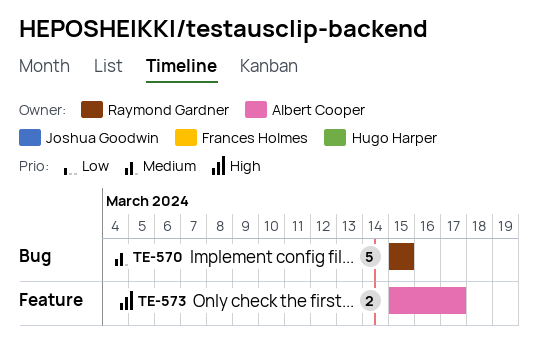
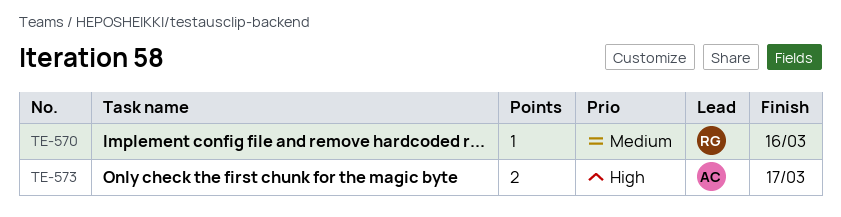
TE-570, estimate: 5 -> 1
TE-570, due: Mar 15 -> Mar 16

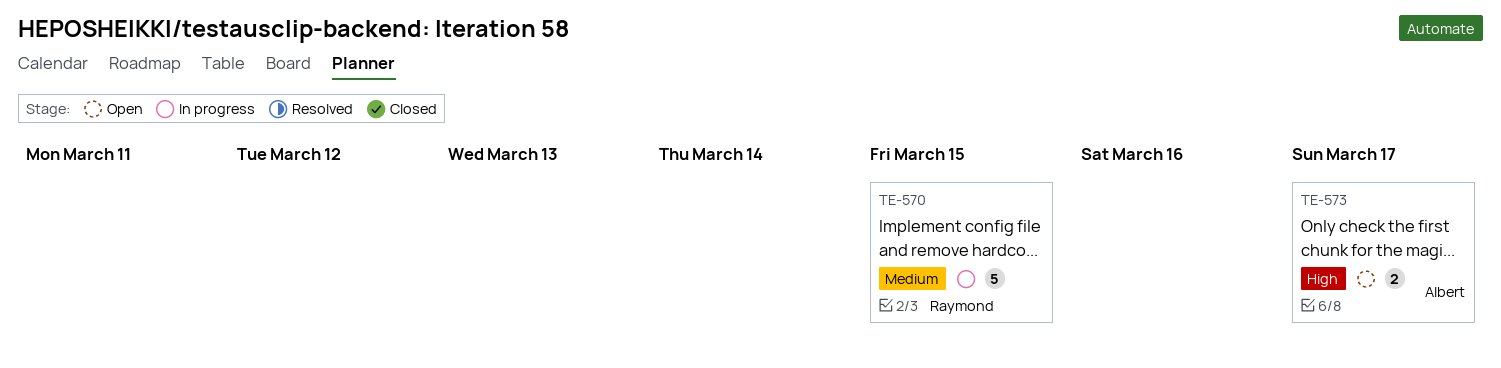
TE-570, estimate: 1 -> 5
TE-570, due: Mar 16 -> Mar 15

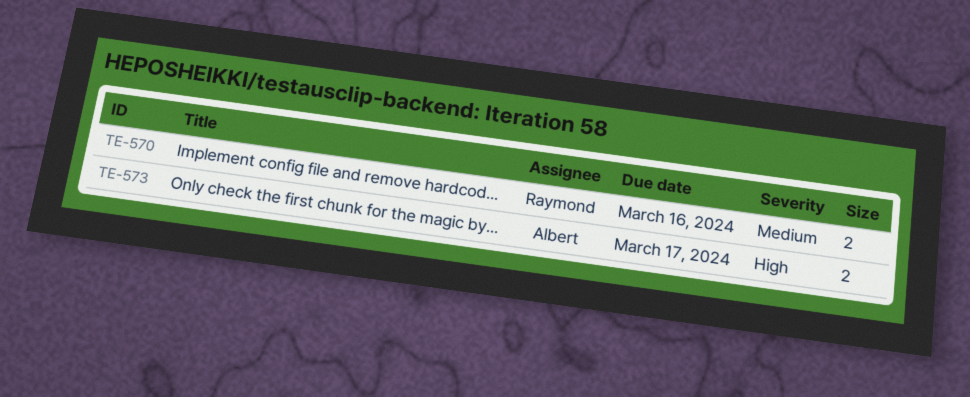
TE-570, estimate: 5 -> 2
TE-570, due: Mar 15 -> Mar 16

